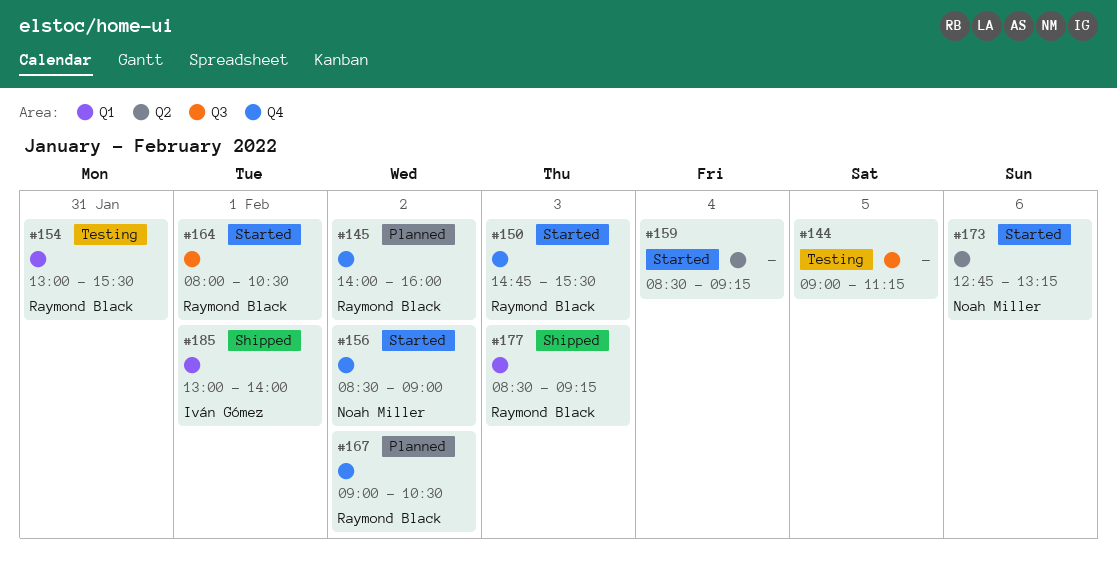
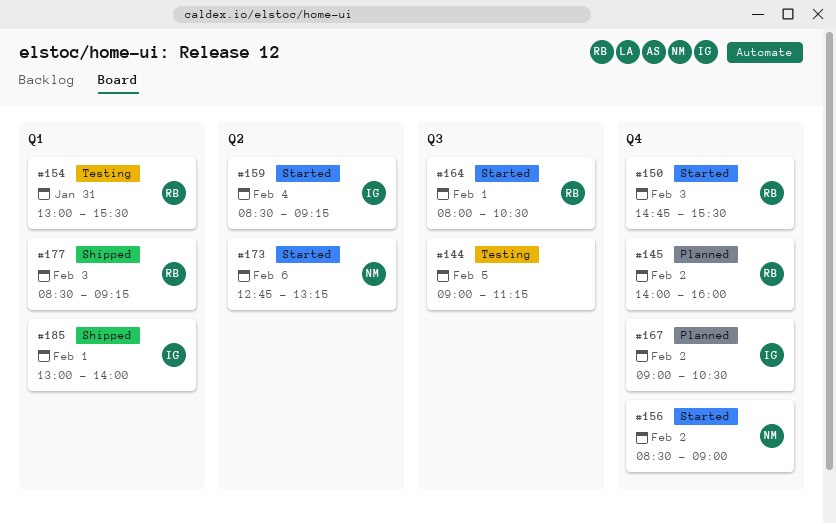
#159, owner: none -> Iván Gómez
#167, owner: Raymond Black -> Iván Gómez

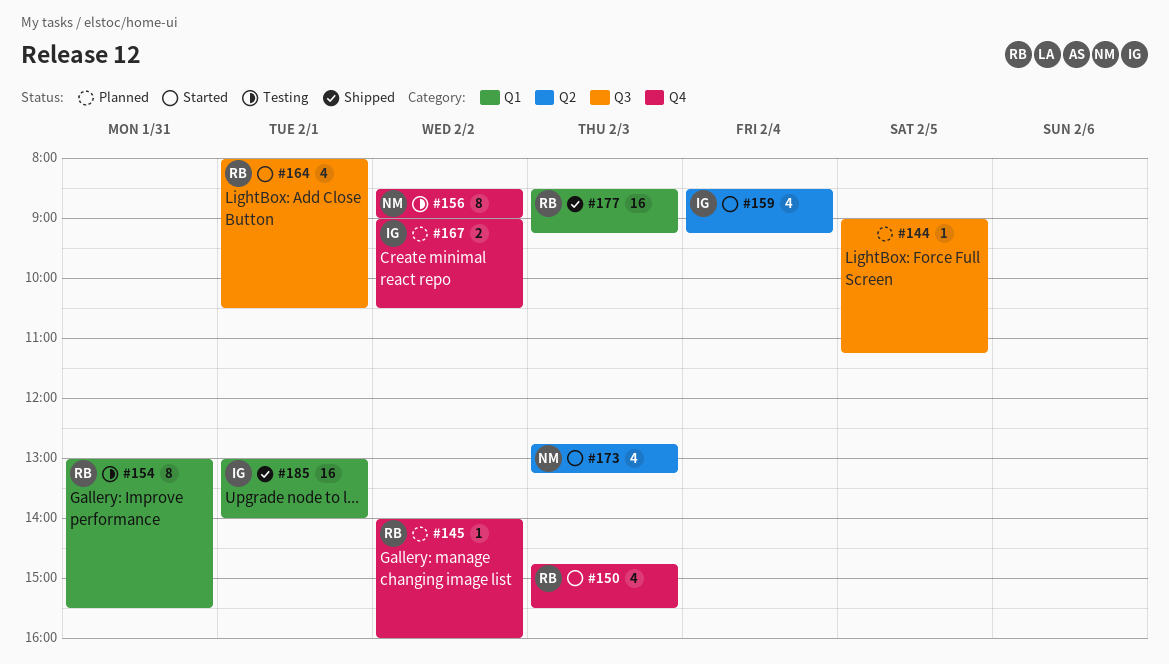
#144, status: Testing -> Planned
#156, status: Started -> Testing
#173, day: Feb 6 -> Feb 3

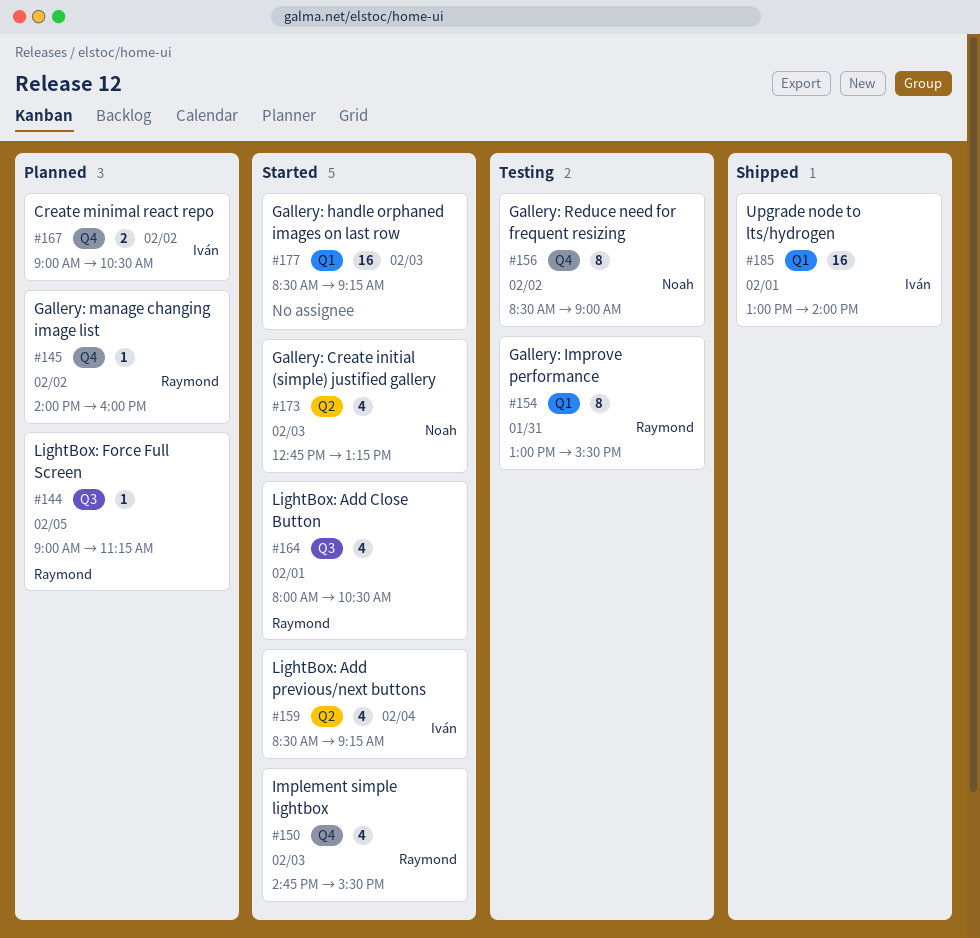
#144, owner: none -> Raymond
#177, status: Shipped -> Started
#177, owner: Raymond -> none

